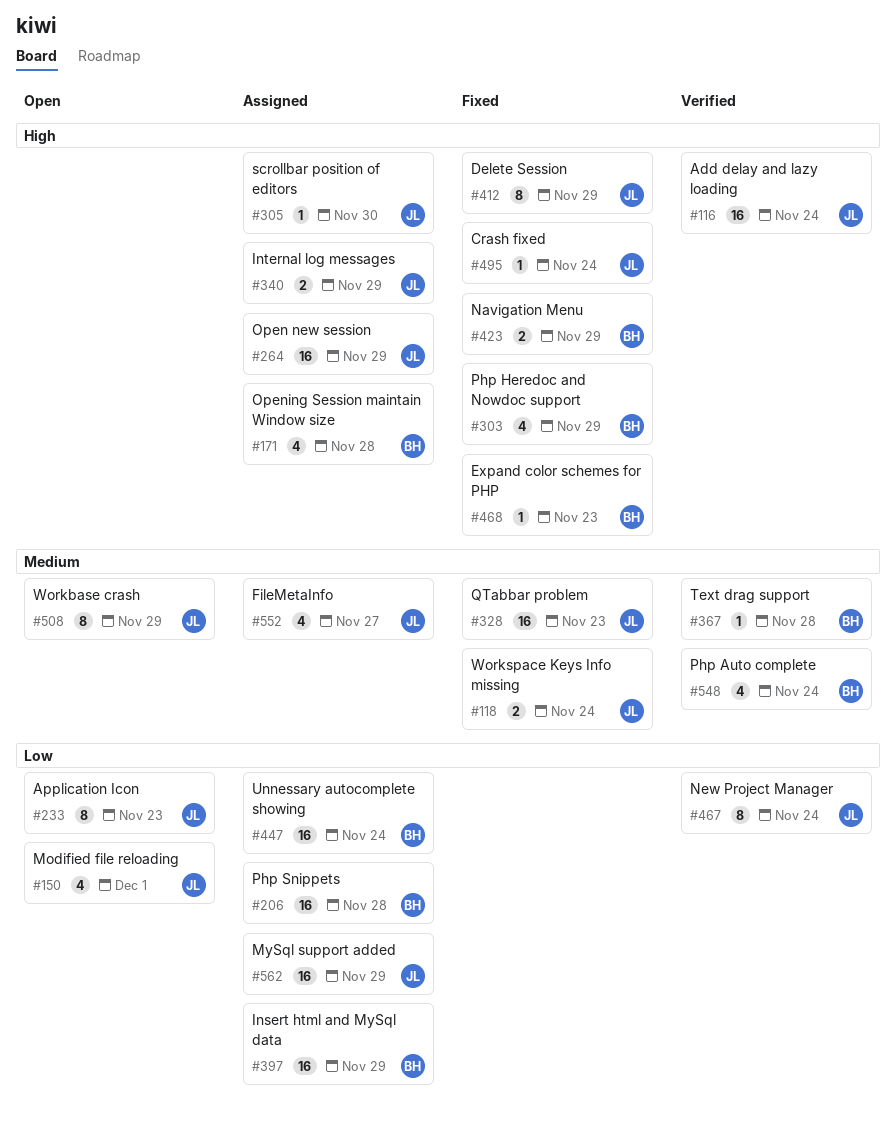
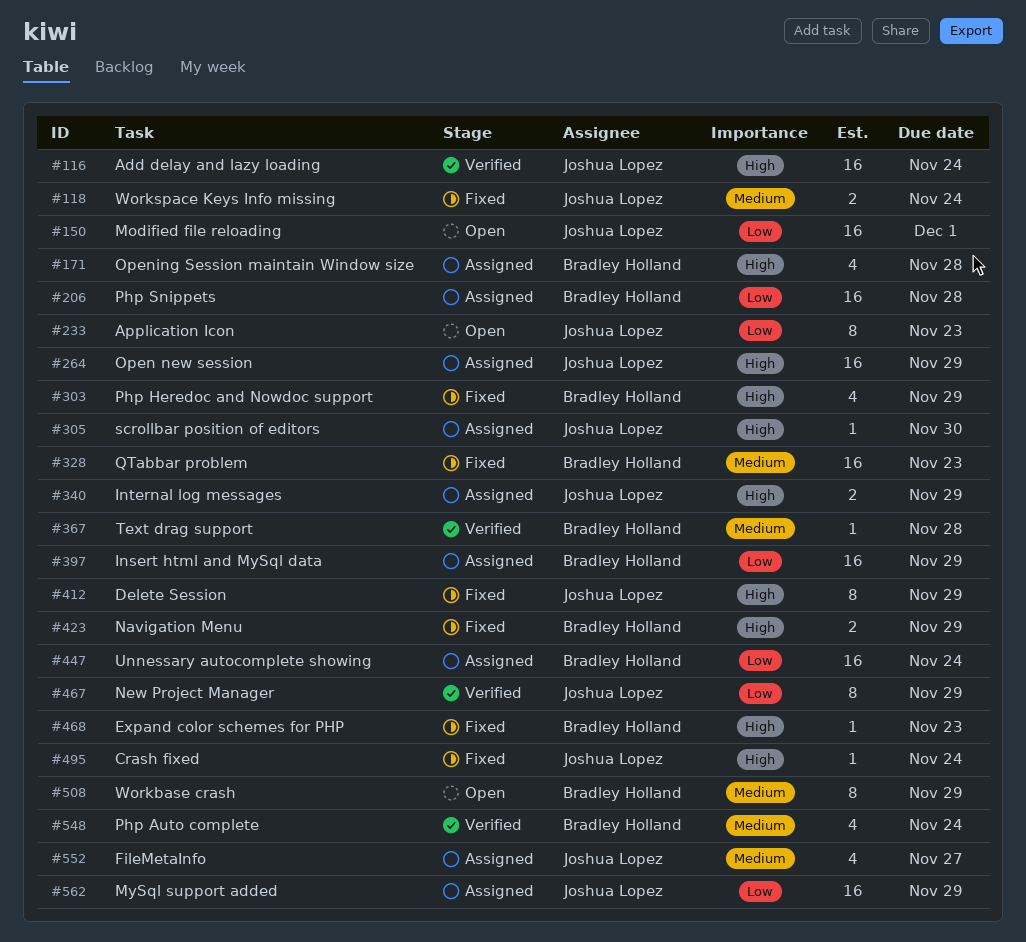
#150, estimate: 4 -> 16
#328, owner: Joshua Lopez -> Bradley Holland
#467, due: Nov 24 -> Nov 29
#508, owner: Joshua Lopez -> Bradley Holland

